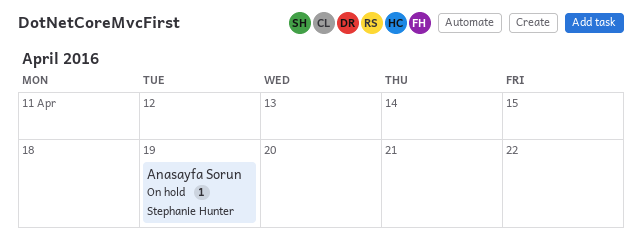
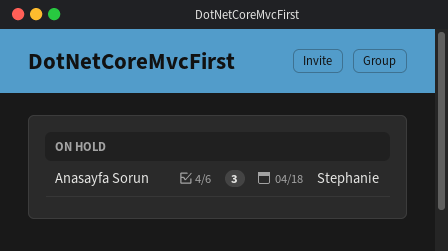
Anasayfa Sorun, estimate: 1 -> 3
Anasayfa Sorun, due: Apr 19 -> Apr 18

